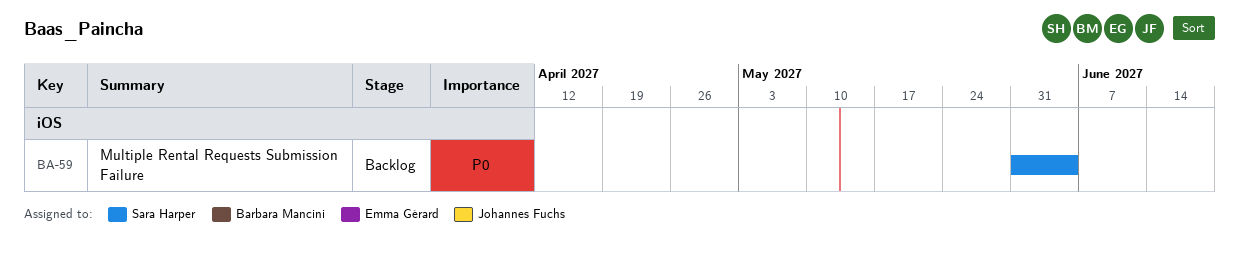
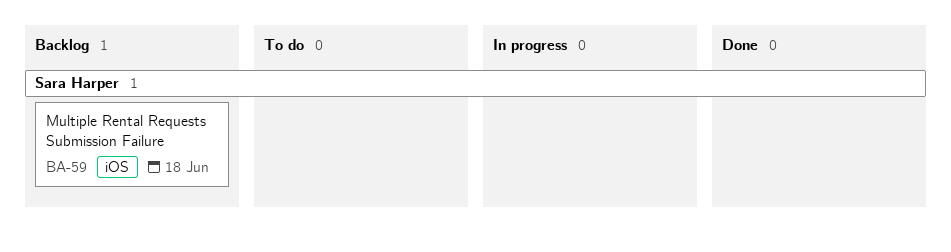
BA-59, due: Jun 4 -> Jun 18

